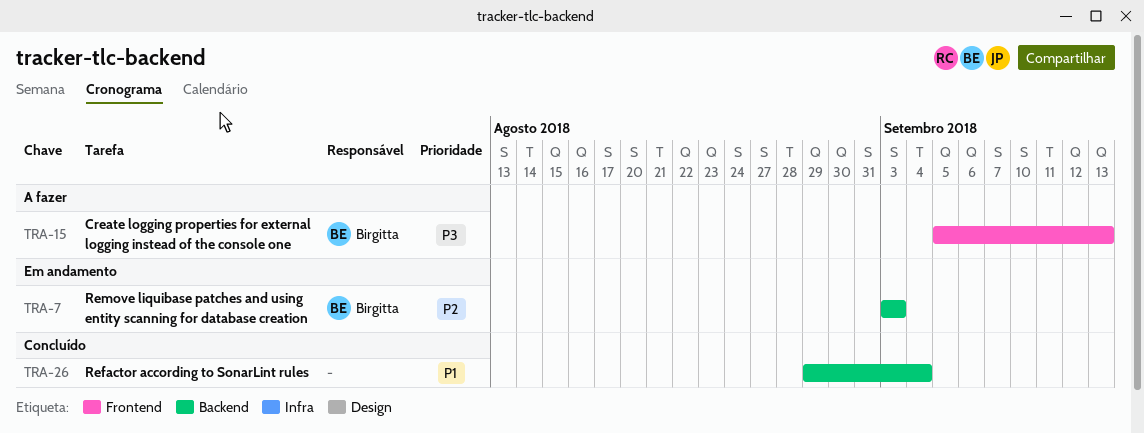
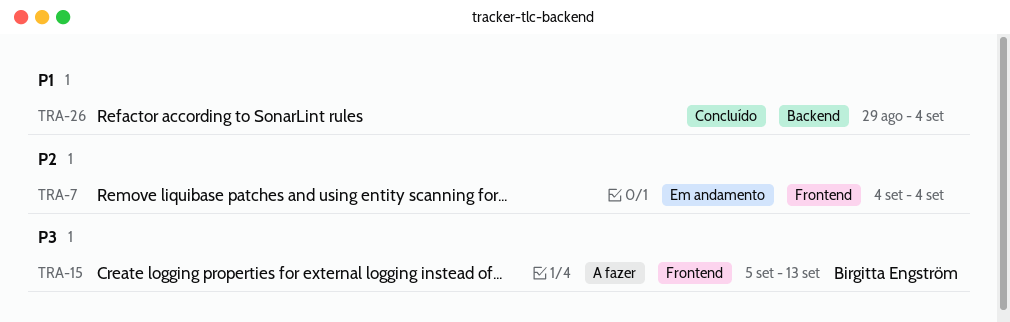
TRA-7, owner: Birgitta Engström -> none
TRA-7, label: Backend -> Frontend
TRA-7, start: Sep 3 -> Sep 4
TRA-7, due: Sep 3 -> Sep 4

